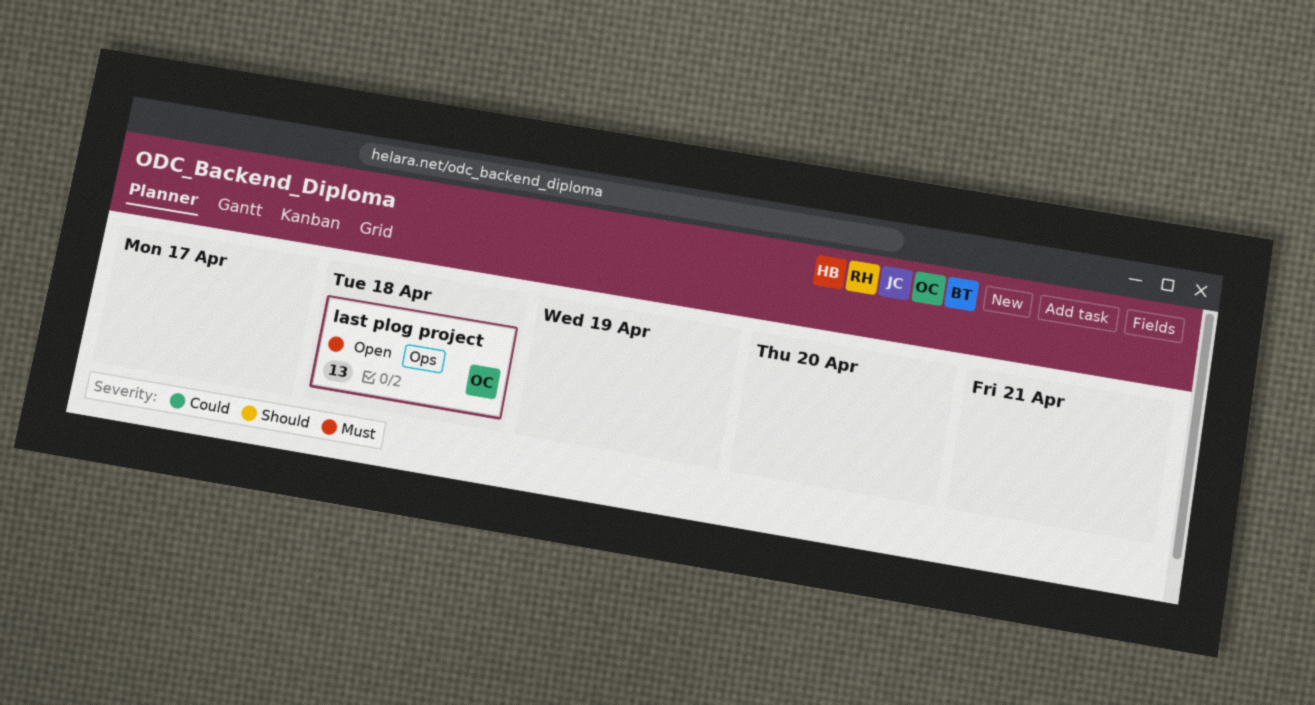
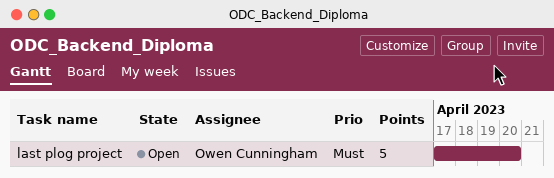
last plog project, estimate: 13 -> 5
last plog project, due: Apr 18 -> Apr 20

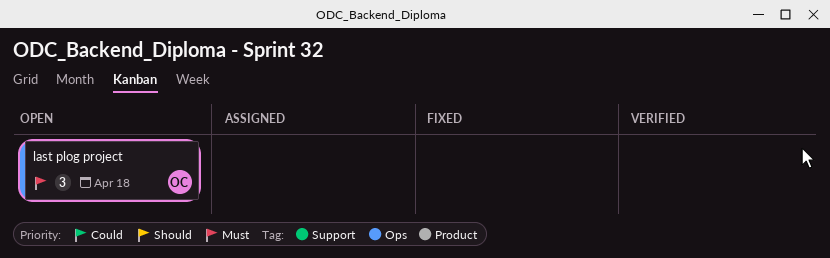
last plog project, estimate: 5 -> 3
last plog project, due: Apr 20 -> Apr 18

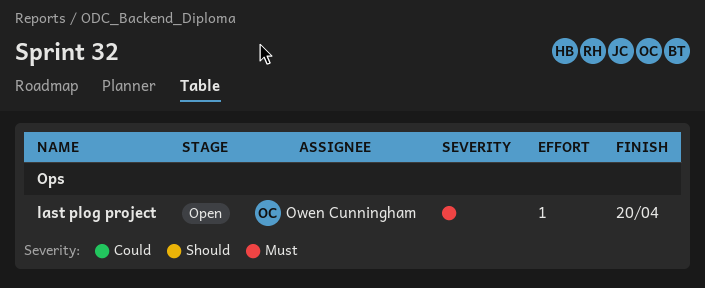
last plog project, estimate: 3 -> 1
last plog project, due: Apr 18 -> Apr 20

